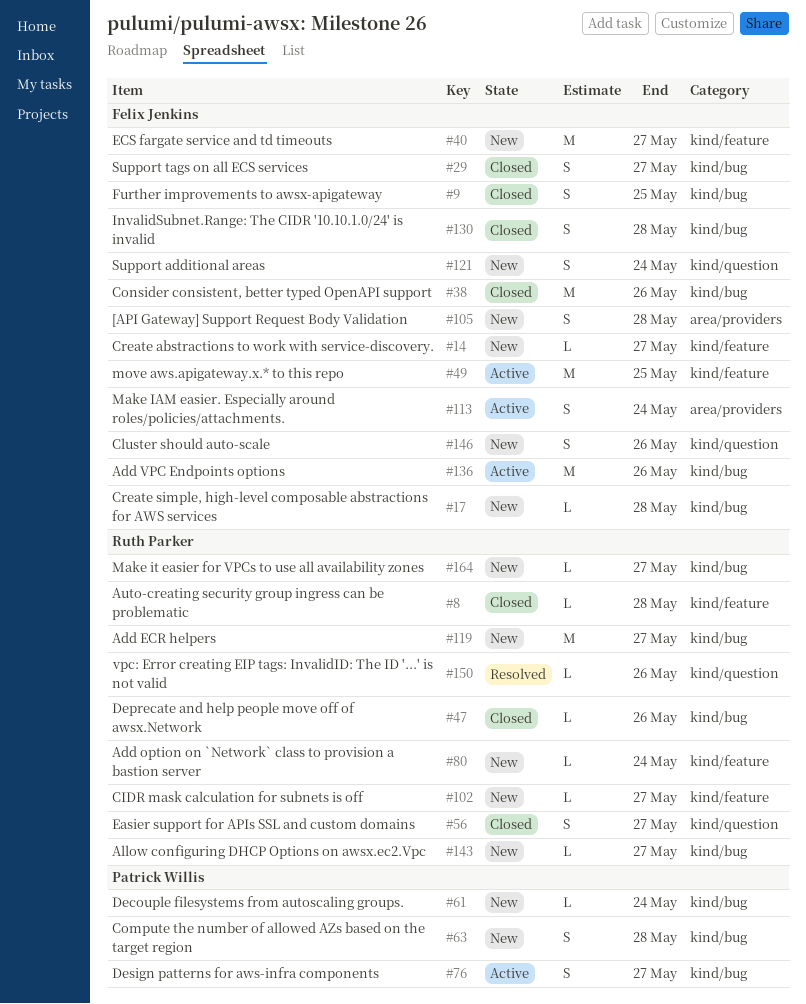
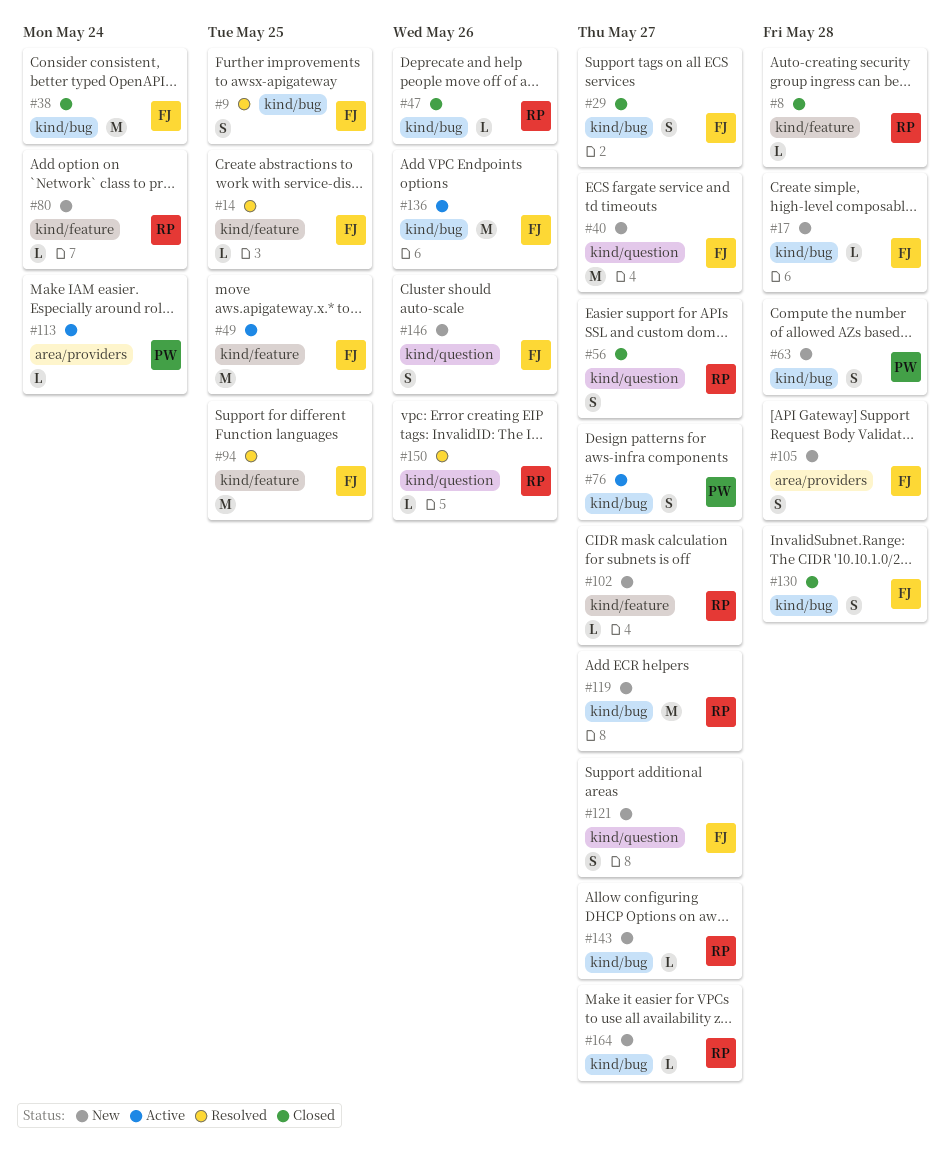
#9, status: Closed -> Resolved
#14, status: New -> Resolved
#14, due: May 27 -> May 25
#38, due: May 26 -> May 24
#40, label: kind/feature -> kind/question
#61: present -> none
#94: none -> present
#113, owner: Felix Jenkins -> Patrick Willis
#113, estimate: S -> L
#121, due: May 24 -> May 27

